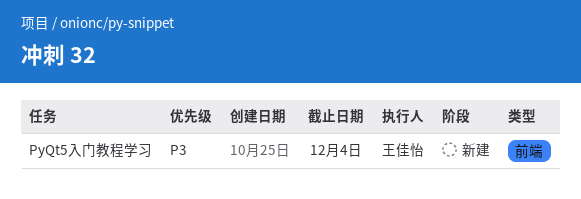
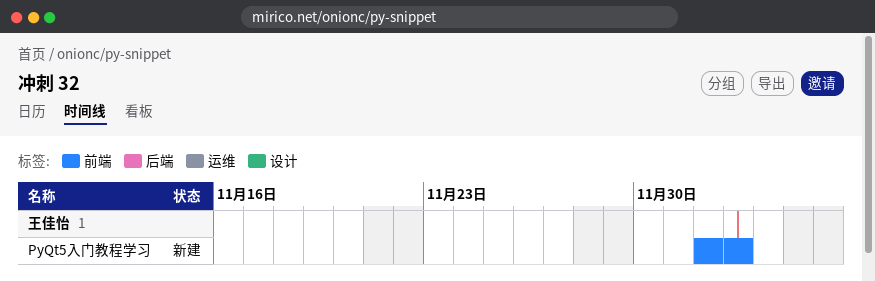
PyQt5入门教程学习, due: Dec 4 -> Dec 3

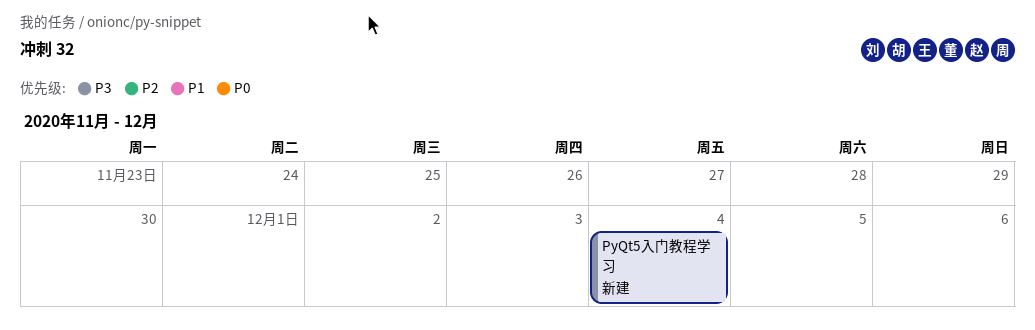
PyQt5入门教程学习, due: Dec 3 -> Dec 4

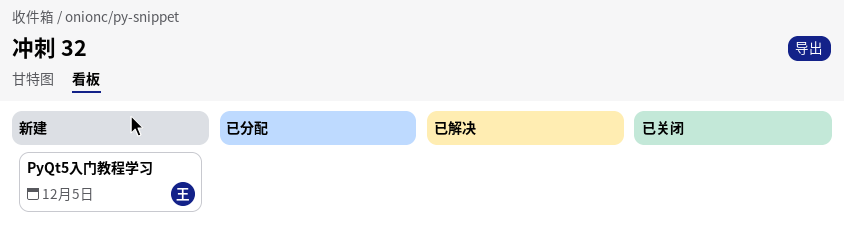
PyQt5入门教程学习, due: Dec 4 -> Dec 5

